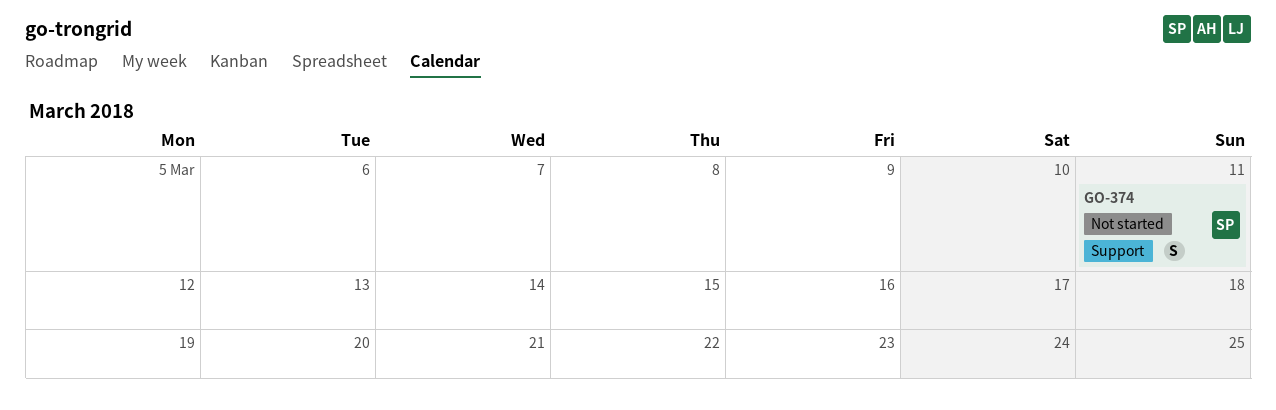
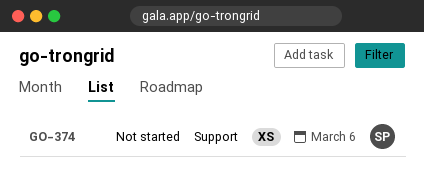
GO-374, estimate: S -> XS
GO-374, due: Mar 11 -> Mar 6

